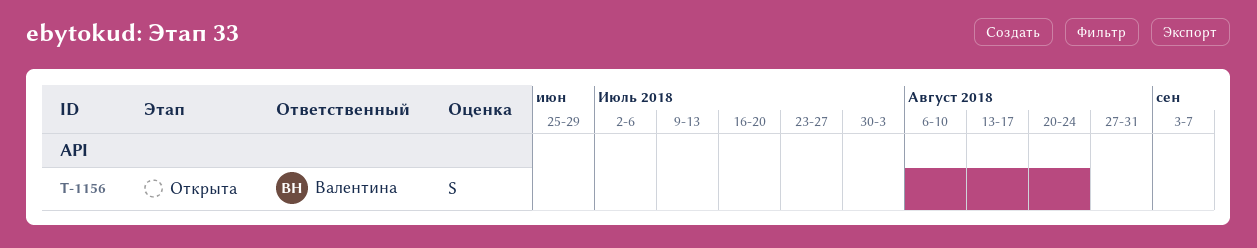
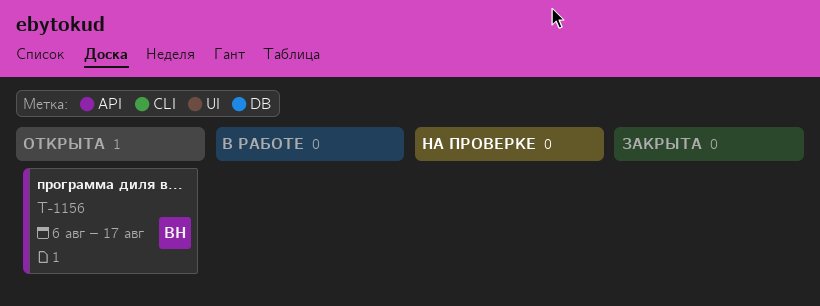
T-1156, due: Aug 24 -> Aug 17

